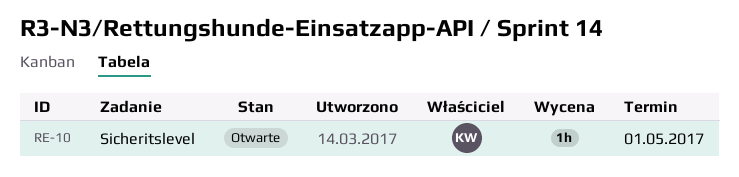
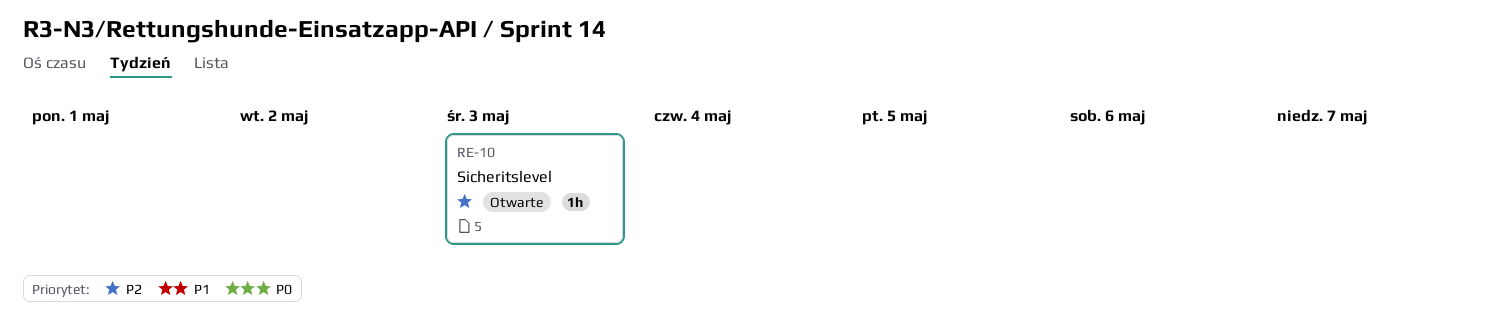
RE-10, due: May 1 -> May 3

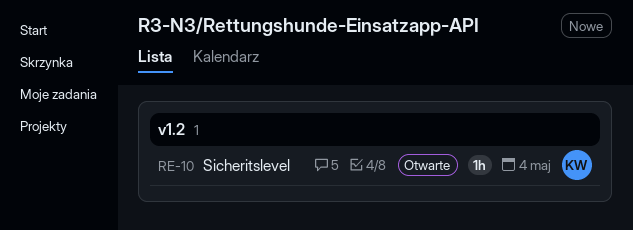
RE-10, due: May 3 -> May 4

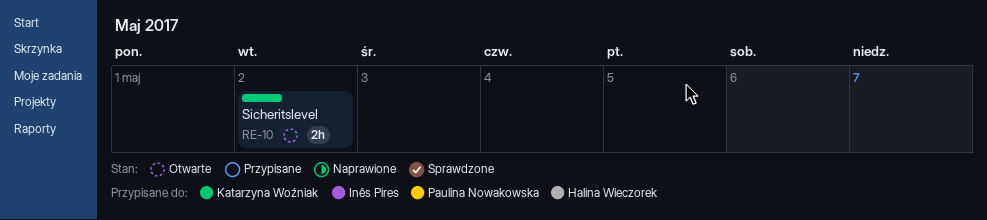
RE-10, estimate: 1h -> 2h
RE-10, due: May 4 -> May 2

